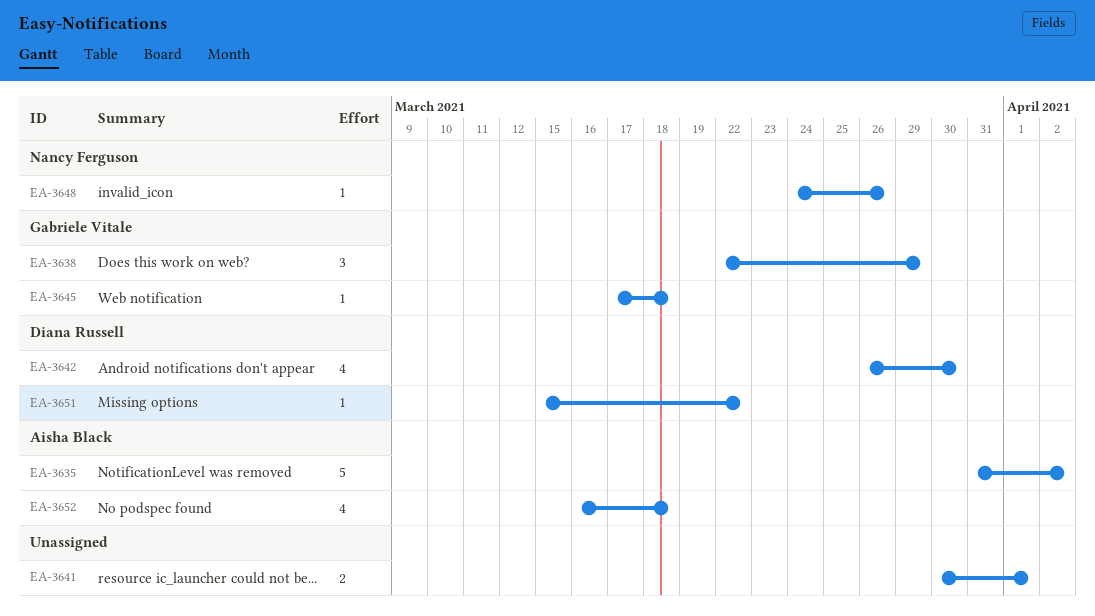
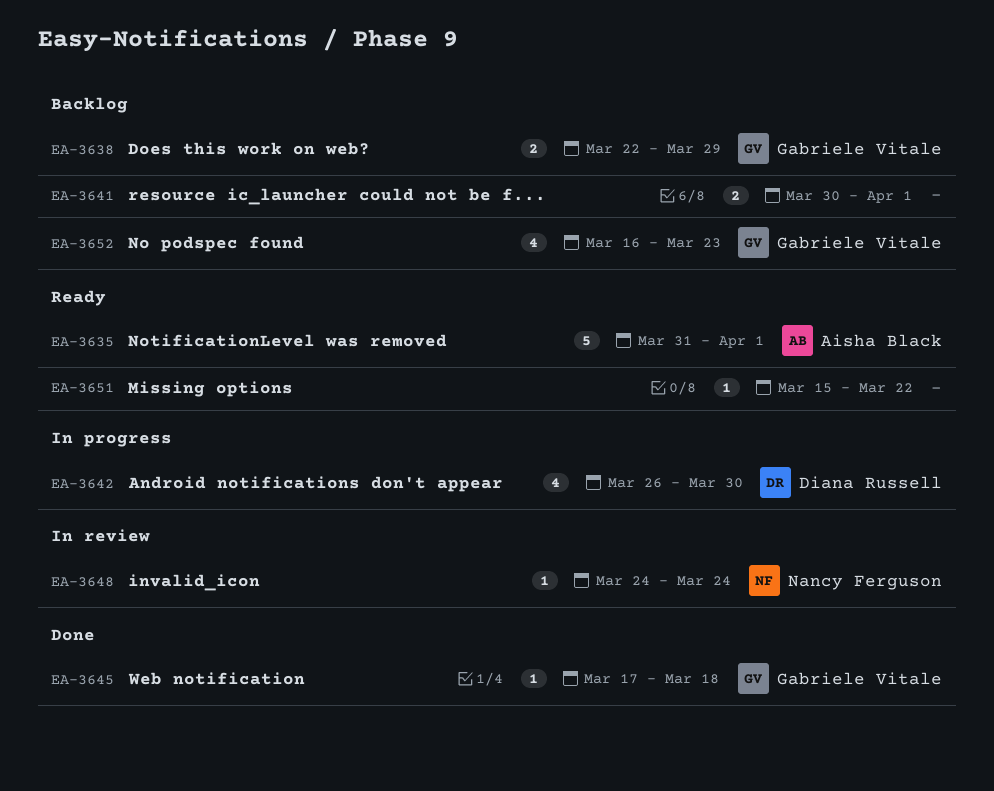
EA-3635, due: Apr 2 -> Apr 1
EA-3638, estimate: 3 -> 2
EA-3648, due: Mar 26 -> Mar 24
EA-3651, owner: Diana Russell -> none
EA-3652, owner: Aisha Black -> Gabriele Vitale
EA-3652, due: Mar 18 -> Mar 23

